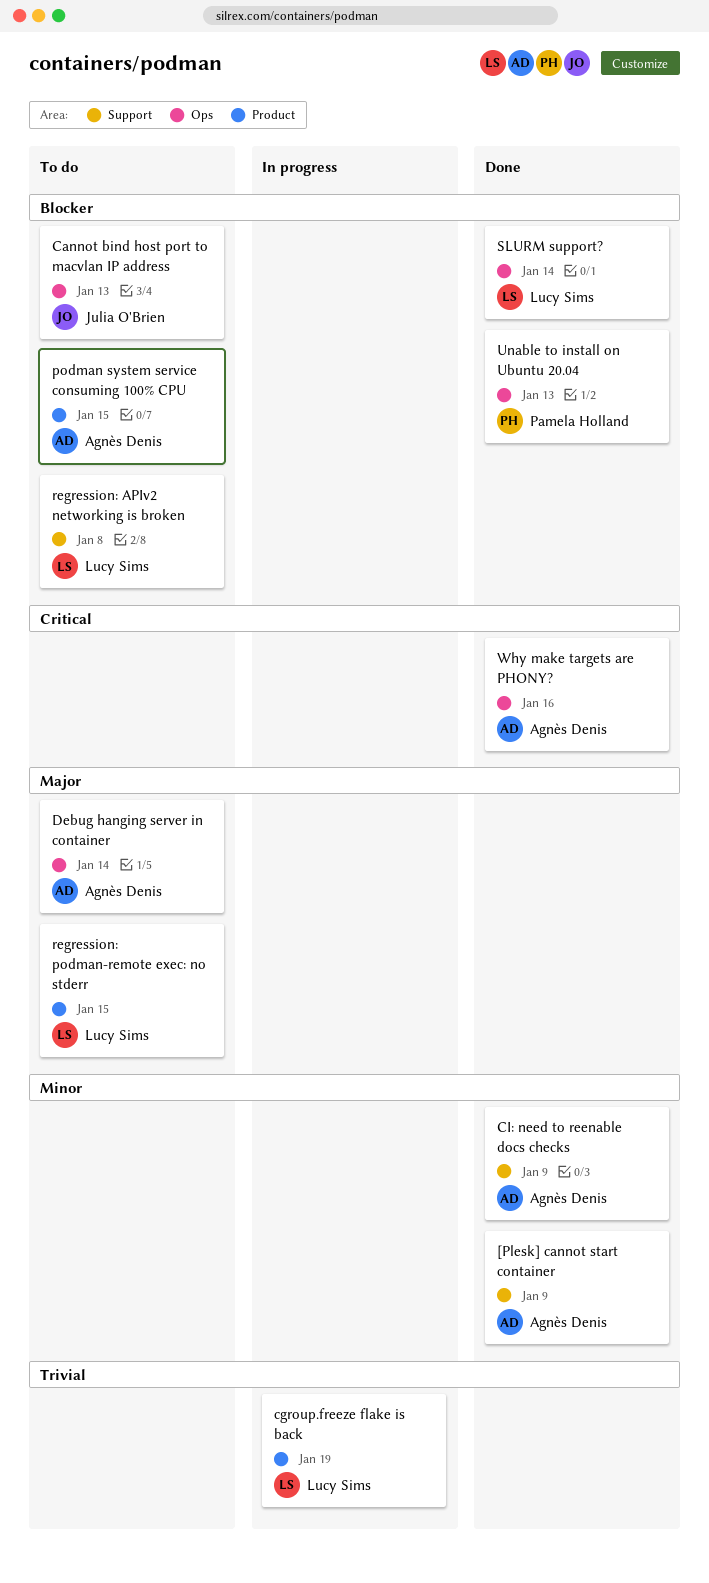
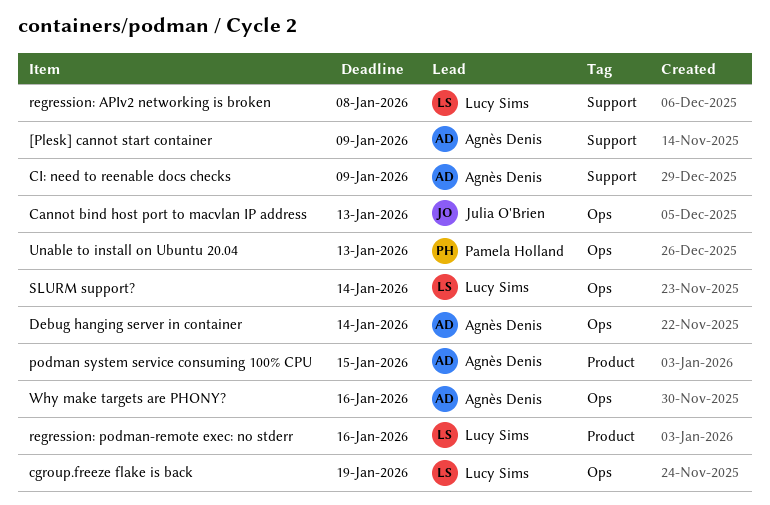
cgroup.freeze flake is back, label: Product -> Ops
regression: podman-remote exec: no stderr, due: Jan 15 -> Jan 16

